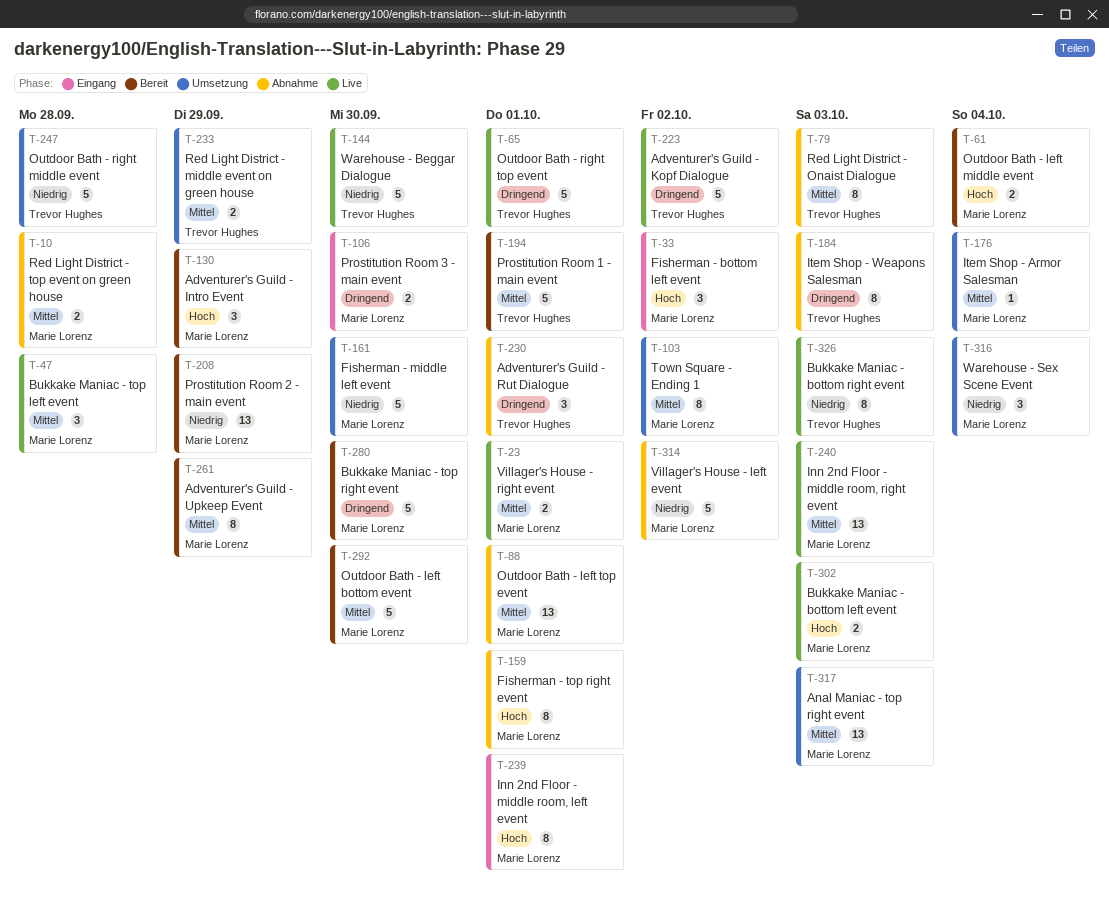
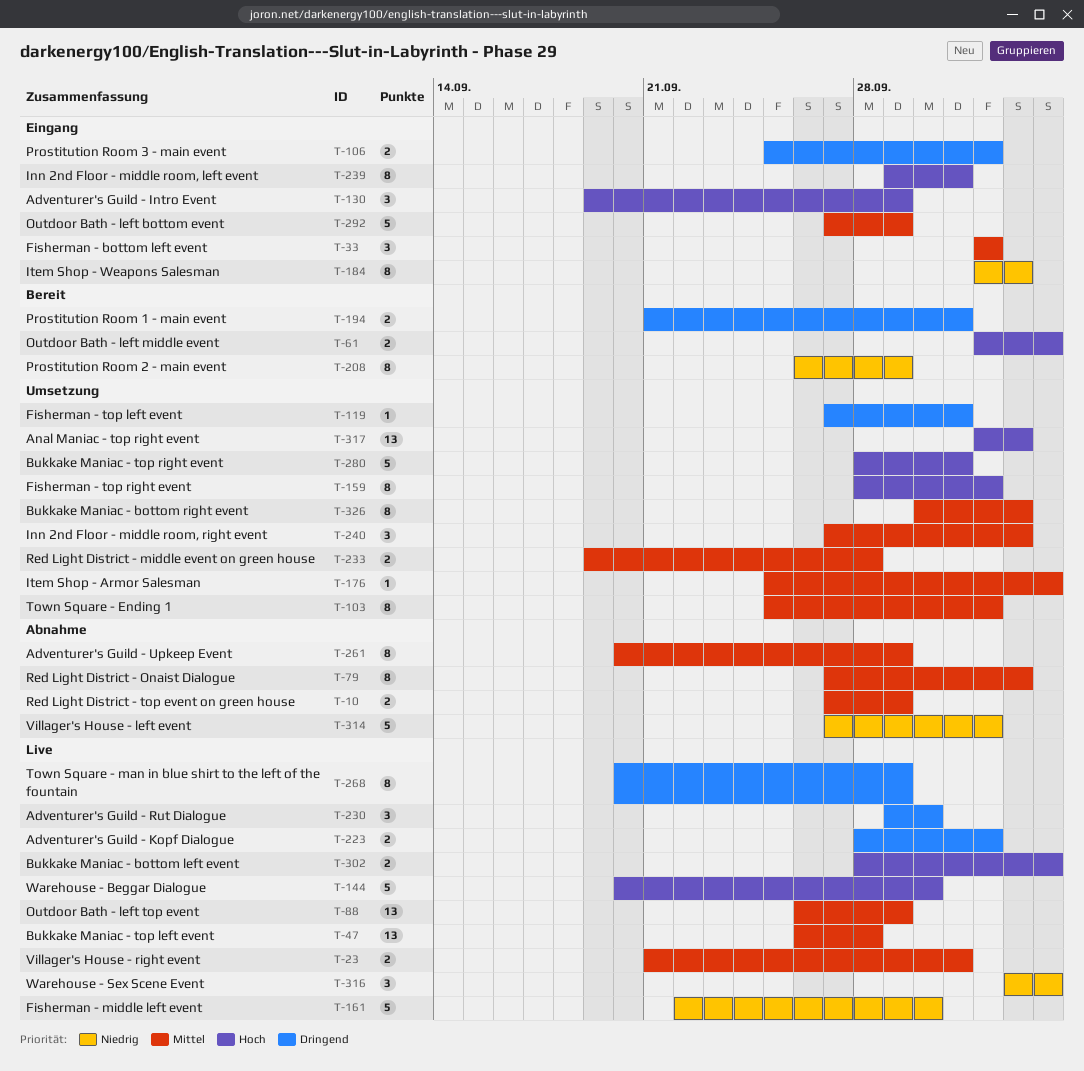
T-10, due: Sep 28 -> Sep 29
T-33, priority: Hoch -> Mittel
T-47, estimate: 3 -> 13
T-65: present -> none
T-88, status: Abnahme -> Live
T-88, due: Oct 1 -> Sep 29
T-106, due: Sep 30 -> Oct 2
T-119: none -> present
T-130, status: Bereit -> Eingang
T-144, priority: Niedrig -> Hoch
T-159, status: Abnahme -> Umsetzung
T-159, due: Oct 1 -> Oct 2
T-161, status: Umsetzung -> Live
T-184, status: Abnahme -> Eingang
T-184, priority: Dringend -> Niedrig
T-194, priority: Mittel -> Dringend
T-194, estimate: 5 -> 2
T-208, estimate: 13 -> 8
T-223, estimate: 5 -> 2
T-230, status: Abnahme -> Live
T-230, due: Oct 1 -> Sep 30
T-233, due: Sep 29 -> Sep 28
T-240, status: Live -> Umsetzung
T-240, estimate: 13 -> 3
T-247: present -> none
T-261, status: Bereit -> Abnahme
T-268: none -> present
T-280, status: Bereit -> Umsetzung
T-280, priority: Dringend -> Hoch
T-280, due: Sep 30 -> Oct 1
T-292, status: Bereit -> Eingang
T-292, due: Sep 30 -> Sep 29
T-302, due: Oct 3 -> Oct 4
T-316, status: Umsetzung -> Live
T-317, priority: Mittel -> Hoch
T-326, status: Live -> Umsetzung
T-326, priority: Niedrig -> Mittel

